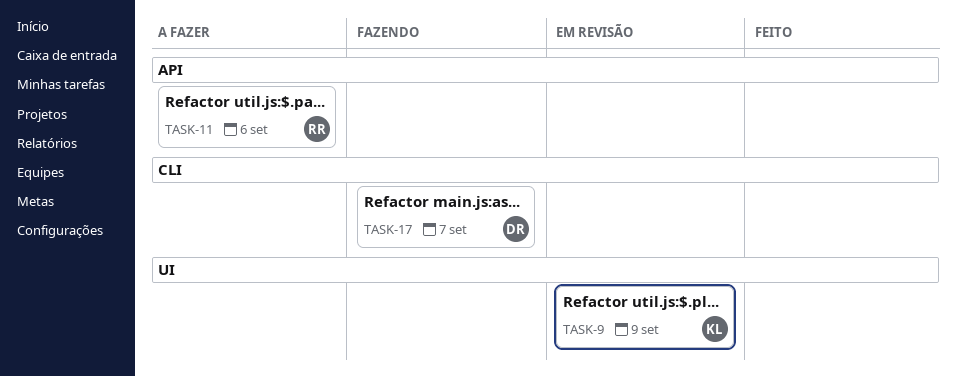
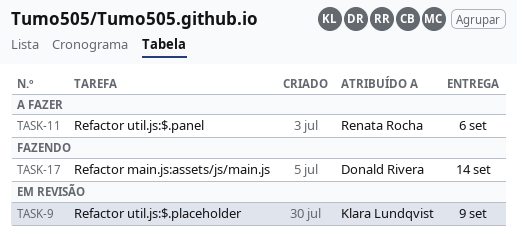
TASK-17, due: Sep 7 -> Sep 14

